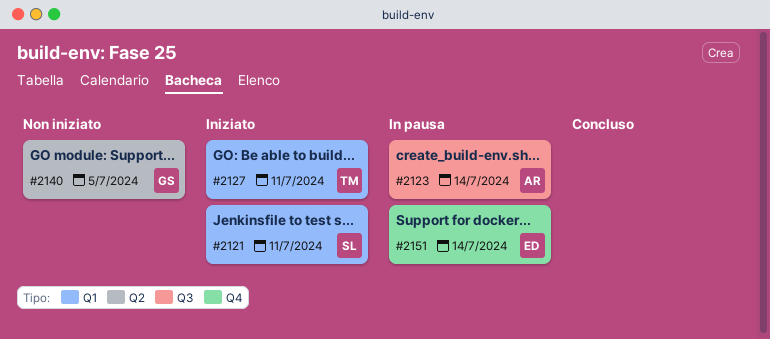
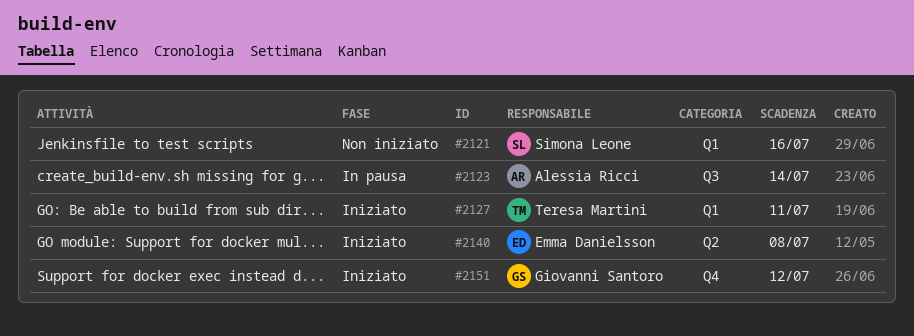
#2121, status: Iniziato -> Non iniziato
#2121, due: Jul 11 -> Jul 16
#2140, status: Non iniziato -> Iniziato
#2140, owner: Giovanni Santoro -> Emma Danielsson
#2140, due: Jul 5 -> Jul 8
#2151, status: In pausa -> Iniziato
#2151, owner: Emma Danielsson -> Giovanni Santoro
#2151, due: Jul 14 -> Jul 12

